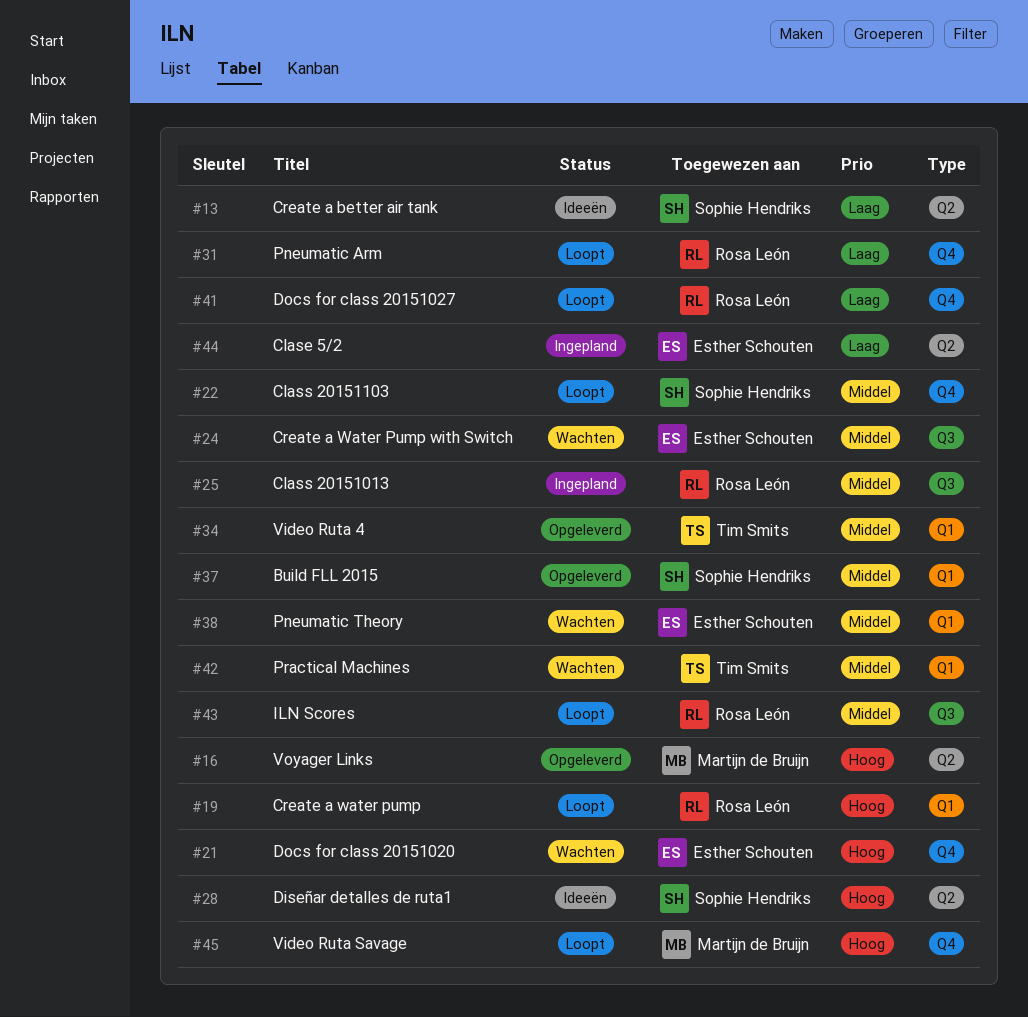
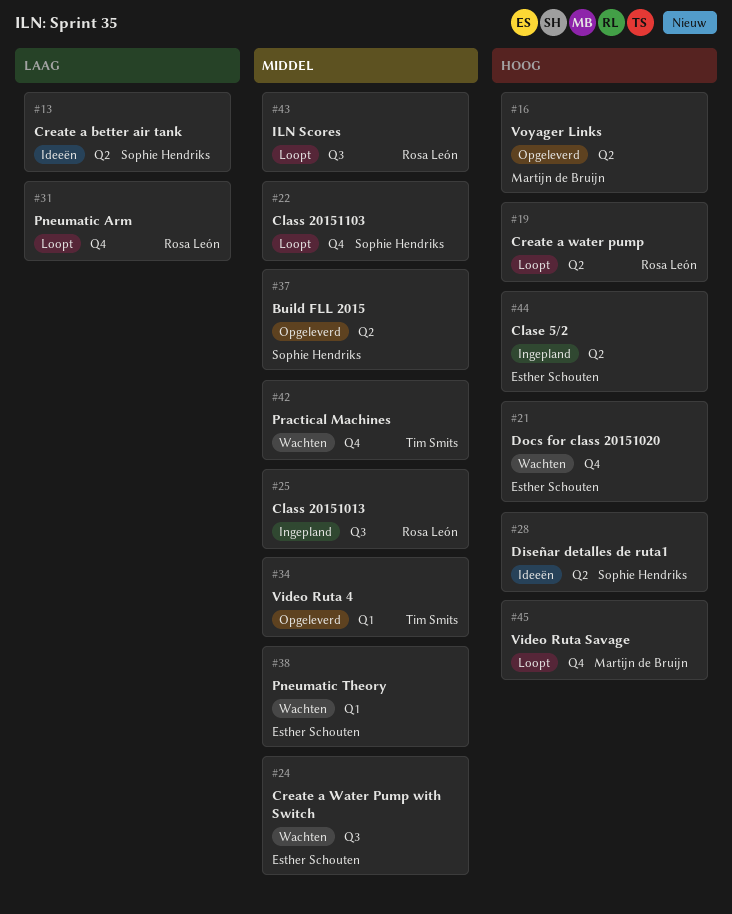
#19, label: Q1 -> Q2
#37, label: Q1 -> Q2
#41: present -> none
#42, label: Q1 -> Q4
#44, priority: Laag -> Hoog

